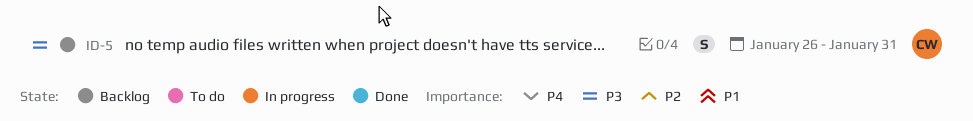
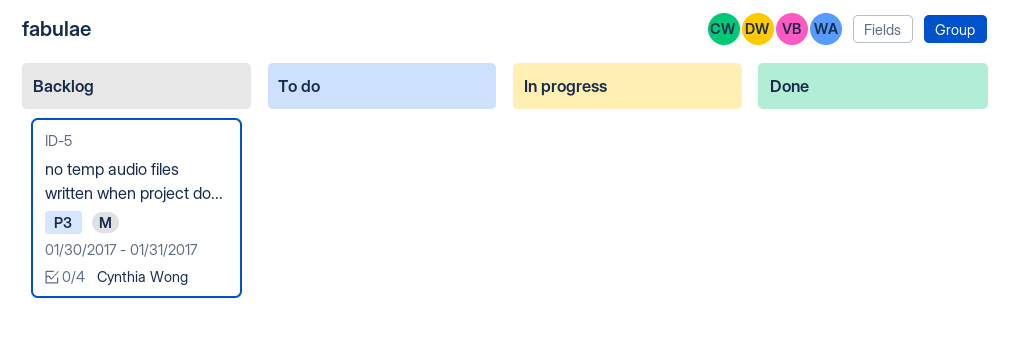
ID-5, estimate: S -> M
ID-5, start: Jan 26 -> Jan 30

